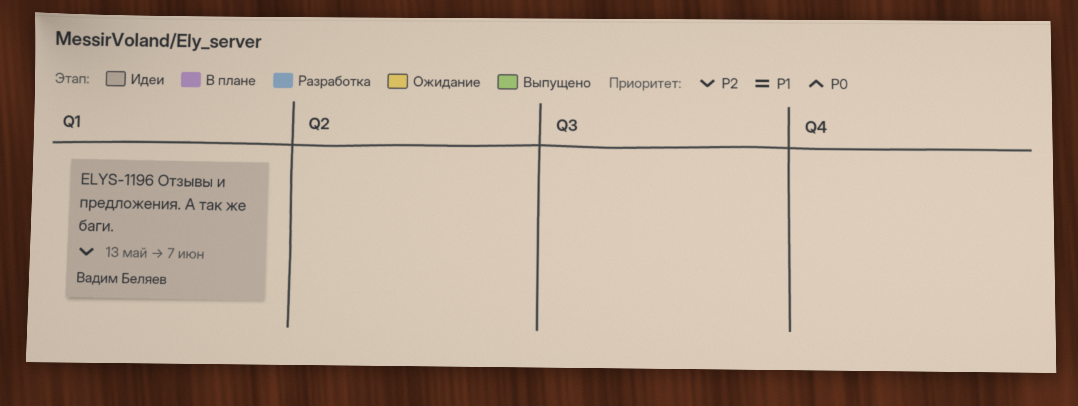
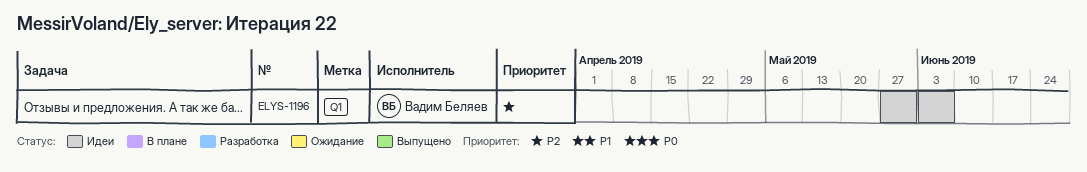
ELYS-1196, start: May 13 -> May 27

